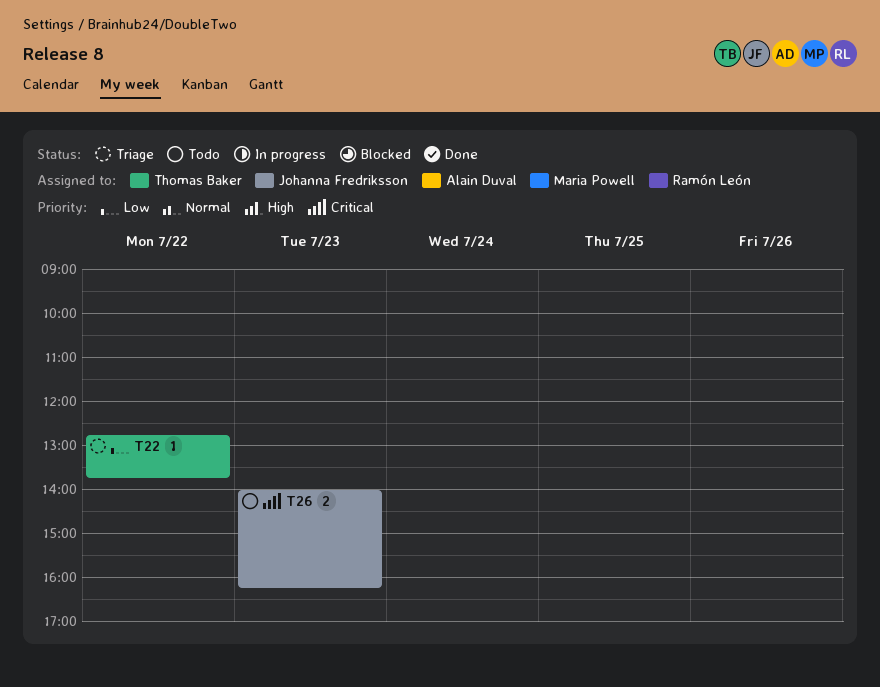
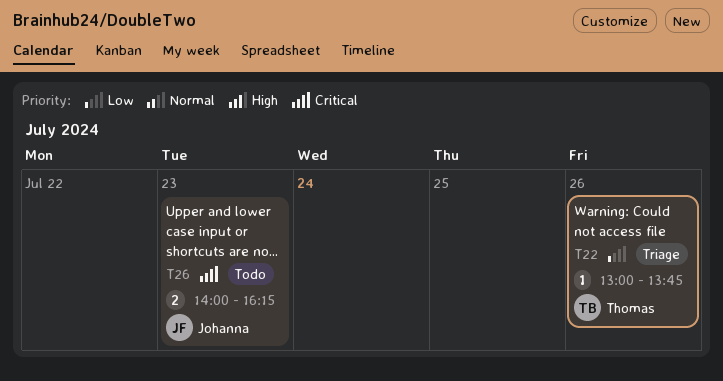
T22, day: Jul 22 -> Jul 26
T22, begins: 12:45 -> 13:00

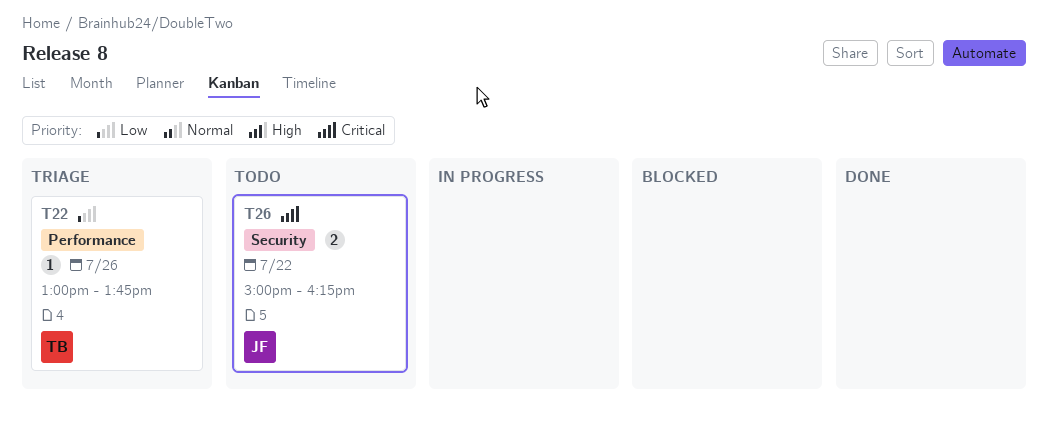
T26, day: Jul 23 -> Jul 22
T26, begins: 14:00 -> 15:00

